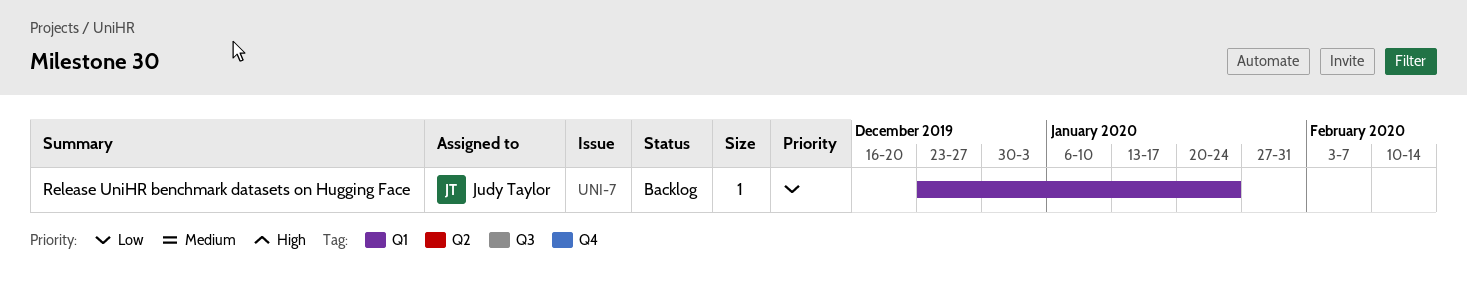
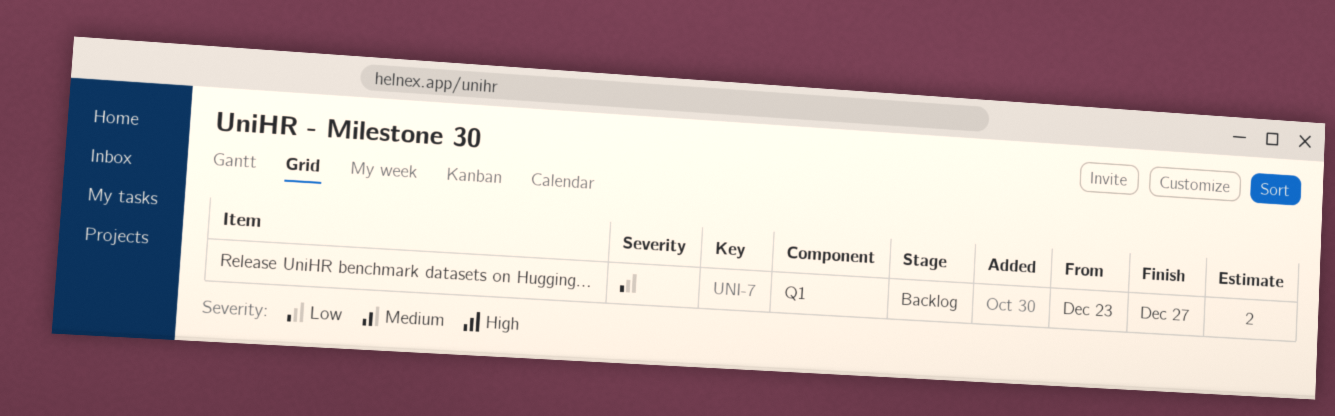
UNI-7, estimate: 1 -> 2
UNI-7, due: Jan 24 -> Dec 27

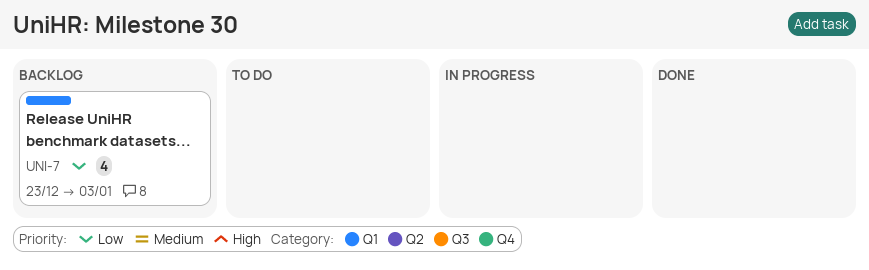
UNI-7, estimate: 2 -> 4
UNI-7, due: Dec 27 -> Jan 3

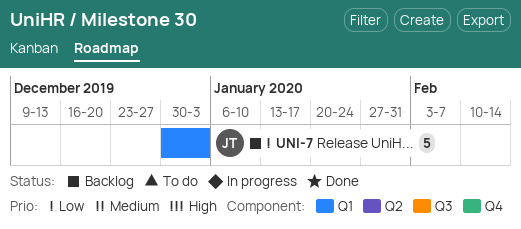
UNI-7, estimate: 4 -> 5
UNI-7, start: Dec 23 -> Dec 30

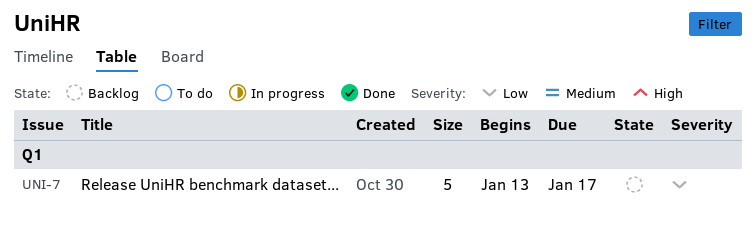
UNI-7, start: Dec 30 -> Jan 13
UNI-7, due: Jan 3 -> Jan 17

